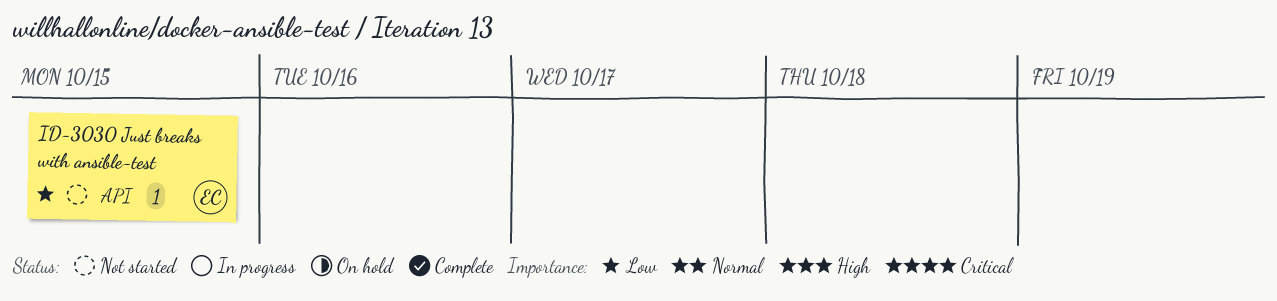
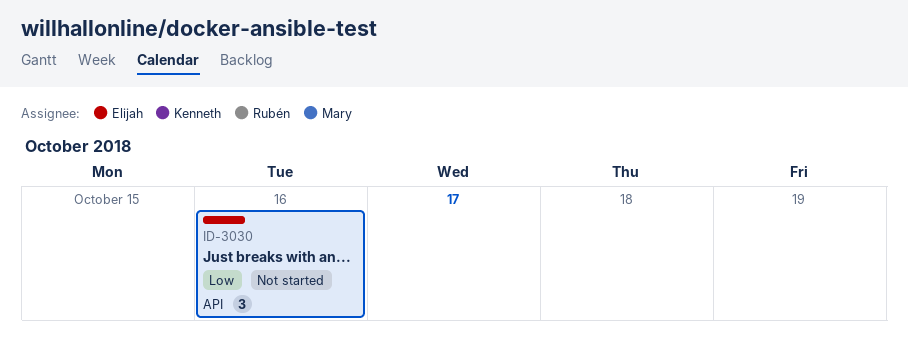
ID-3030, estimate: 1 -> 3
ID-3030, due: Oct 15 -> Oct 16

